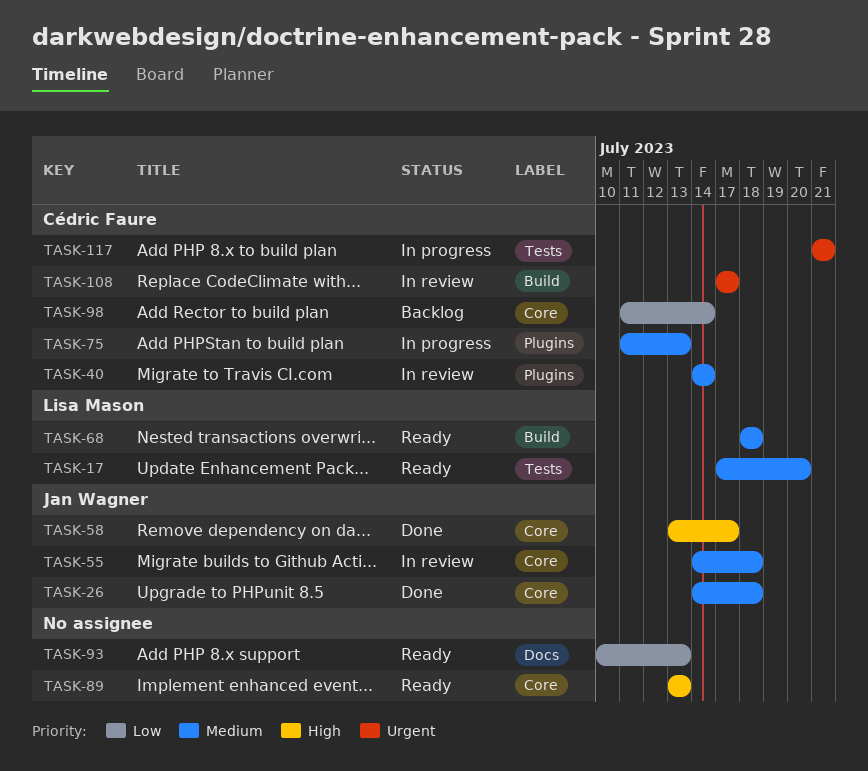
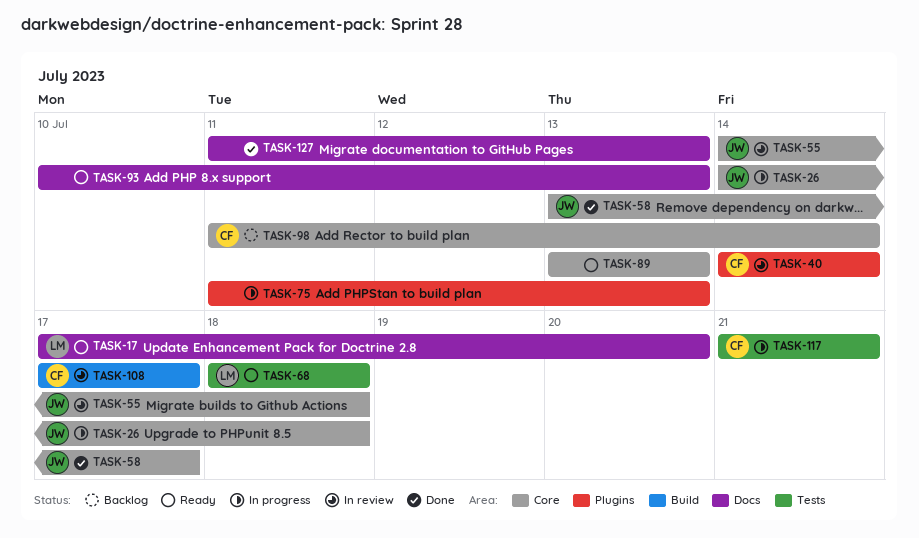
TASK-17, label: Tests -> Docs
TASK-26, status: Done -> In progress
TASK-68, label: Build -> Tests
TASK-75, owner: Cédric Faure -> none
TASK-127: none -> present

